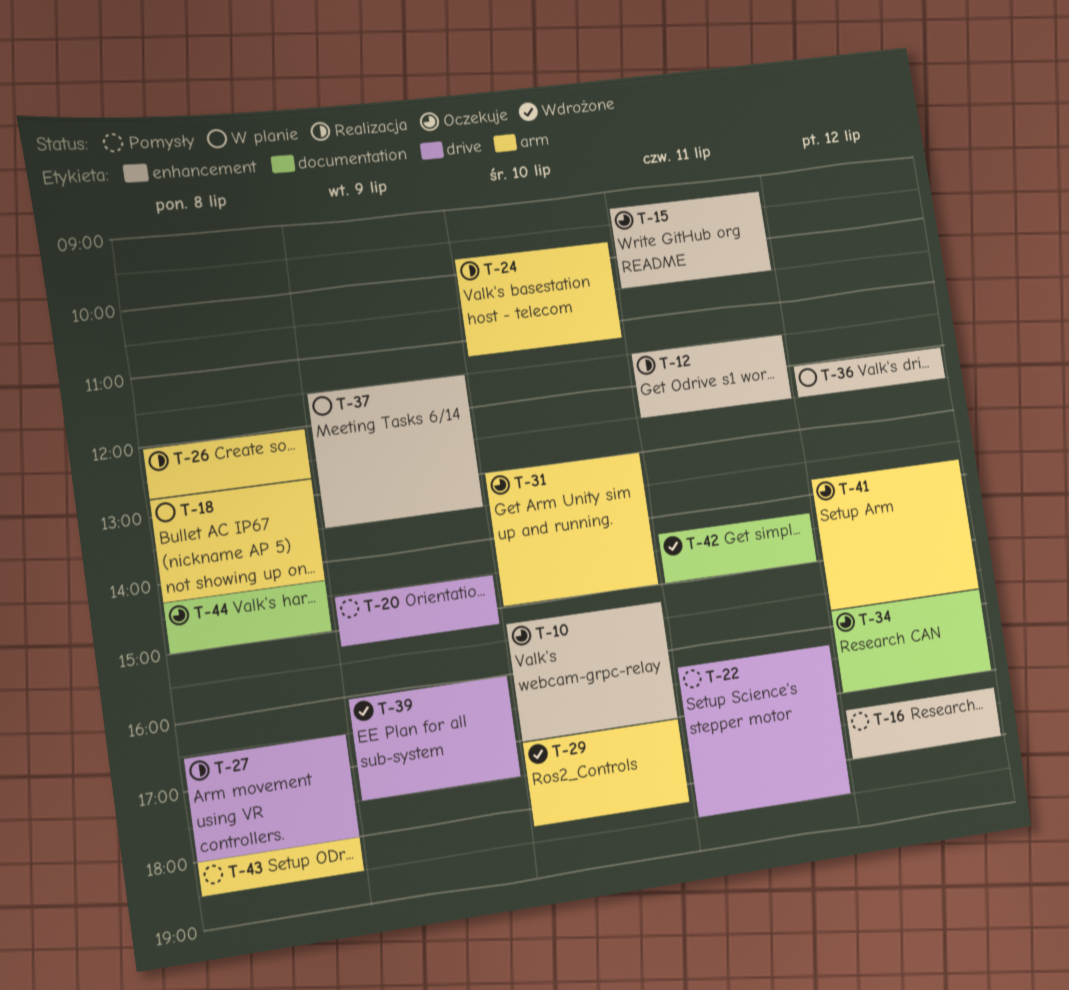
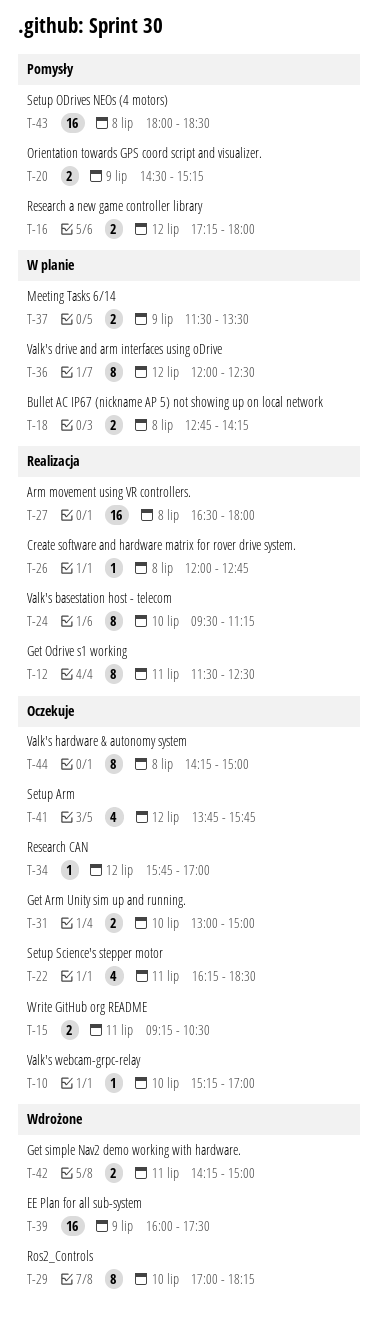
T-22, status: Pomysły -> Oczekuje
T-24, begins: 09:45 -> 09:30

